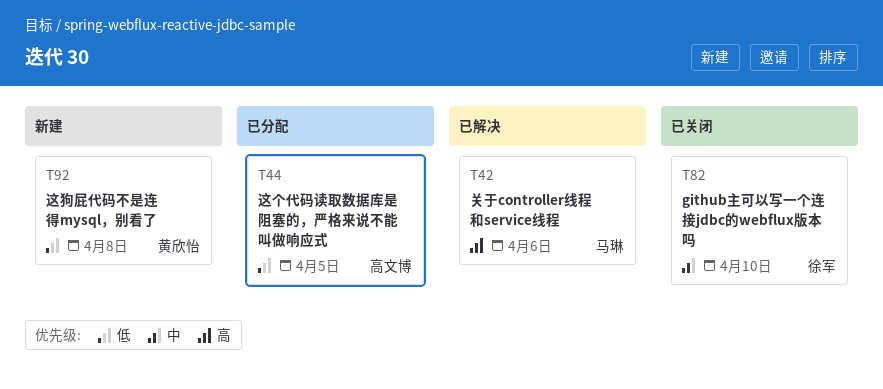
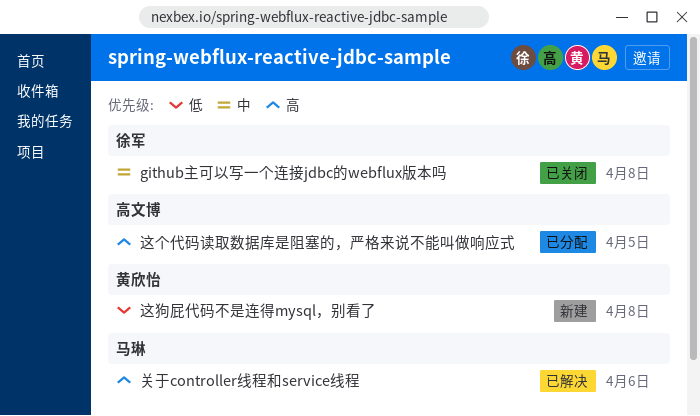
github主可以写一个连接jdbc的webflux版本吗, due: Apr 10 -> Apr 8
这个代码读取数据库是阻塞的，严格来说不能叫做响应式, priority: 低 -> 高

